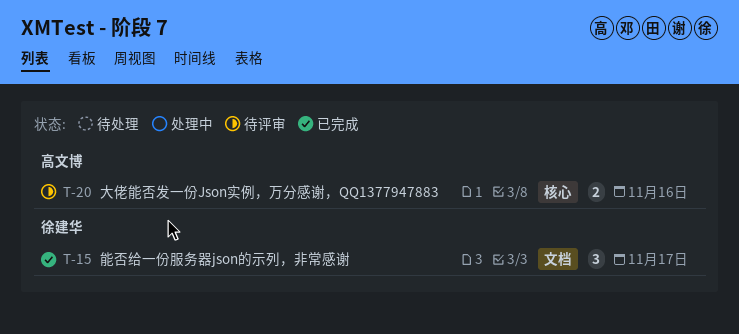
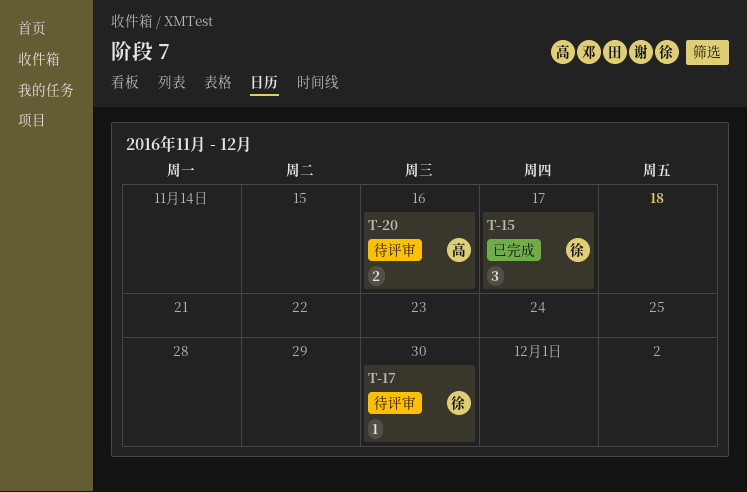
T-17: none -> present

